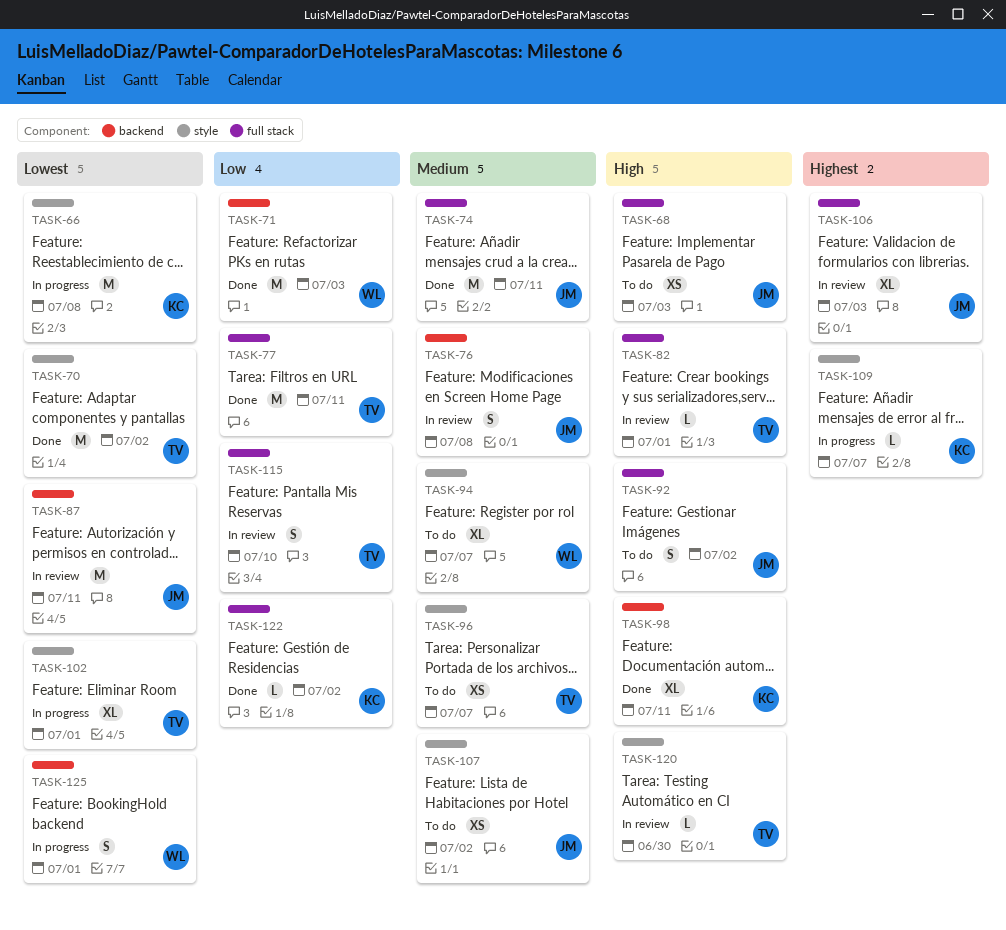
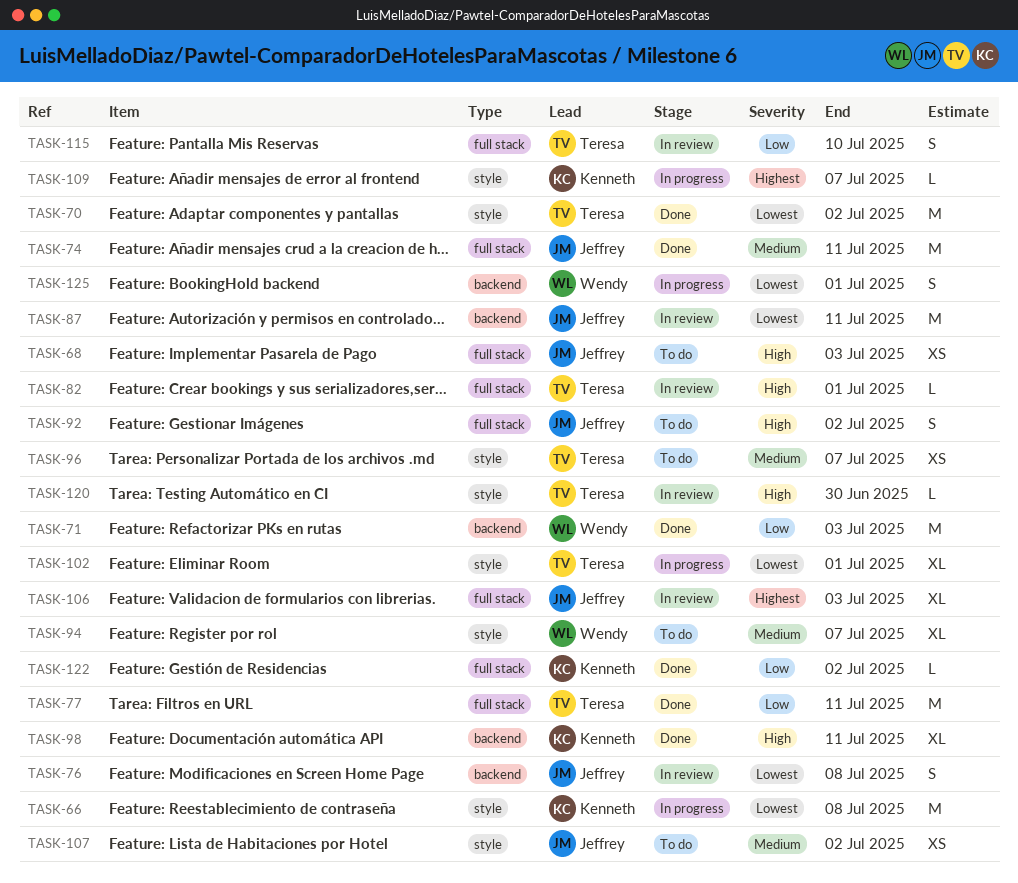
TASK-76, priority: Medium -> Lowest

